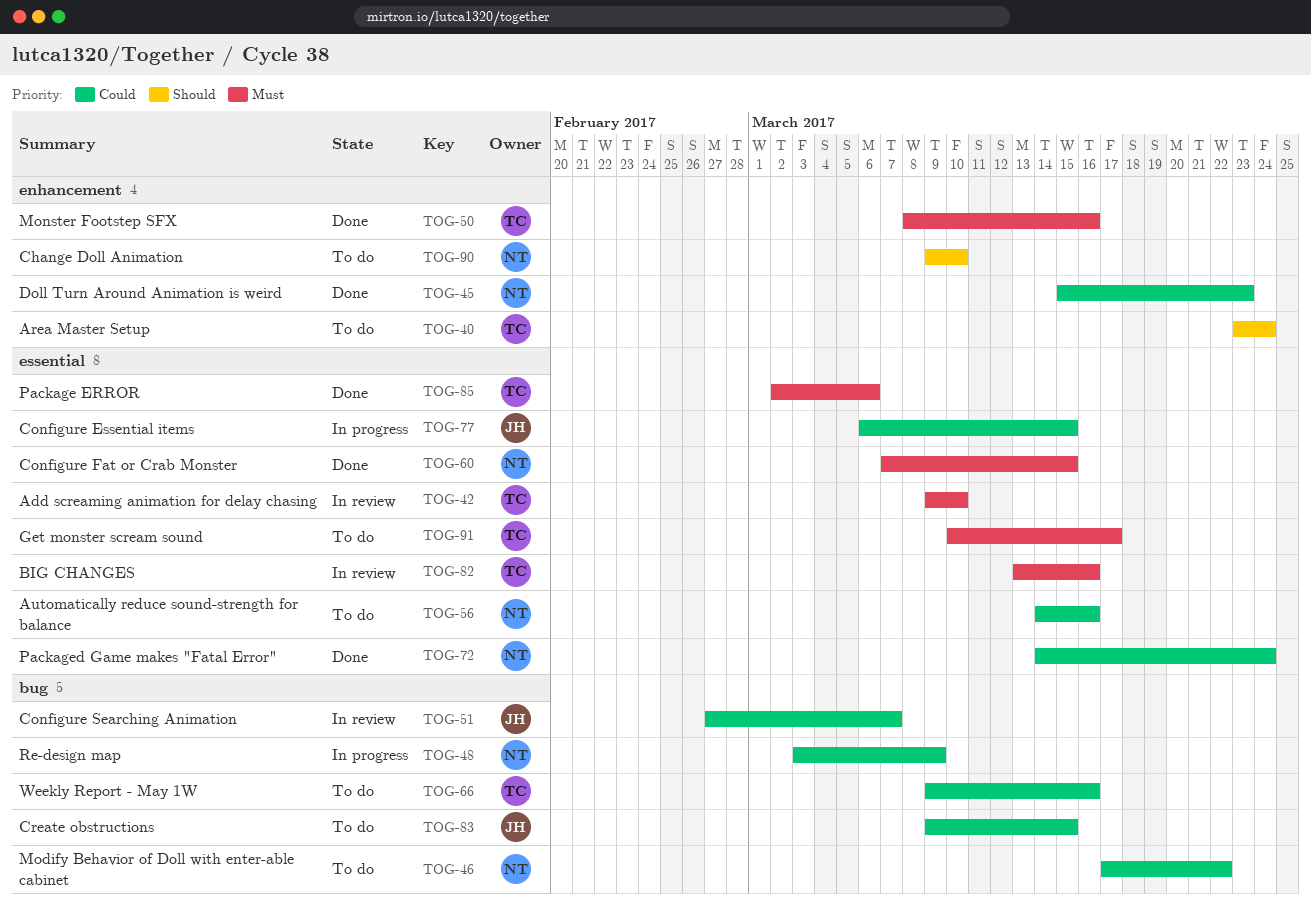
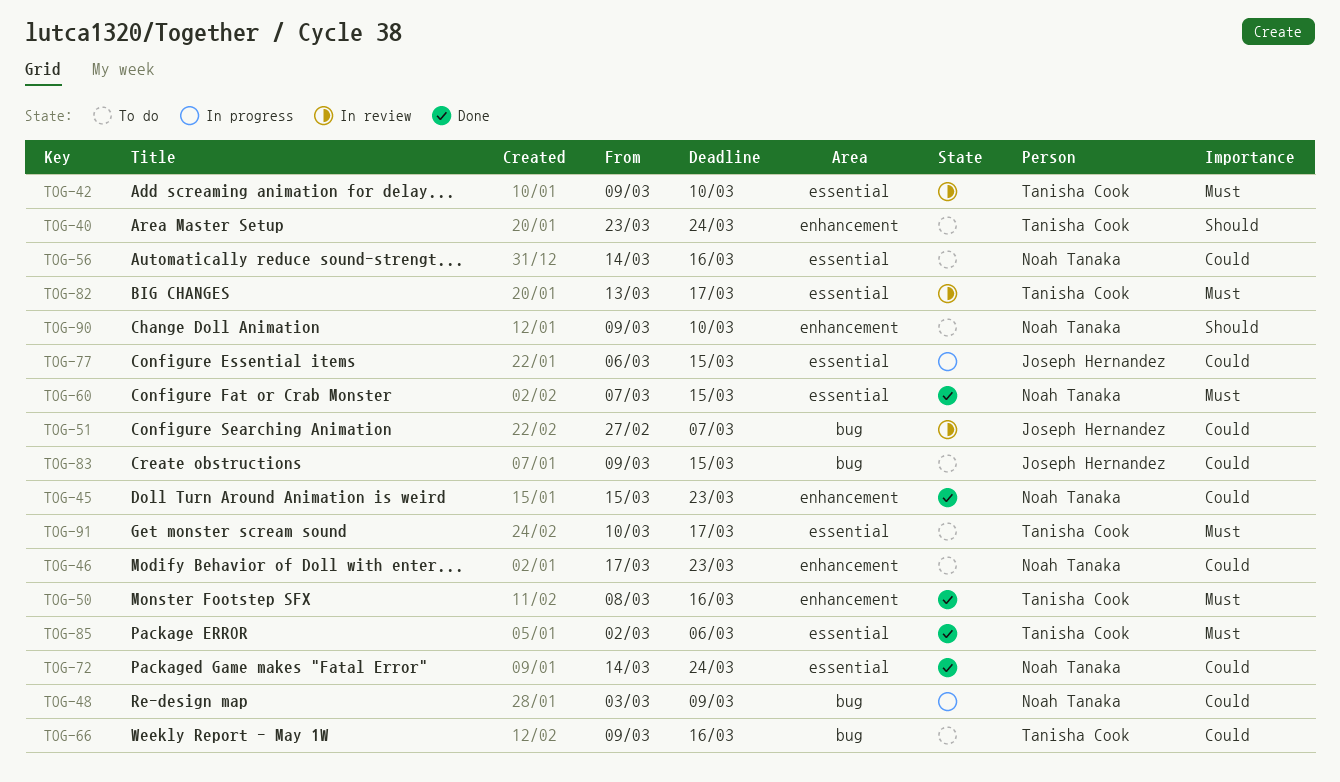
TOG-46, label: bug -> enhancement
TOG-46, due: Mar 22 -> Mar 23
TOG-82, due: Mar 16 -> Mar 17

